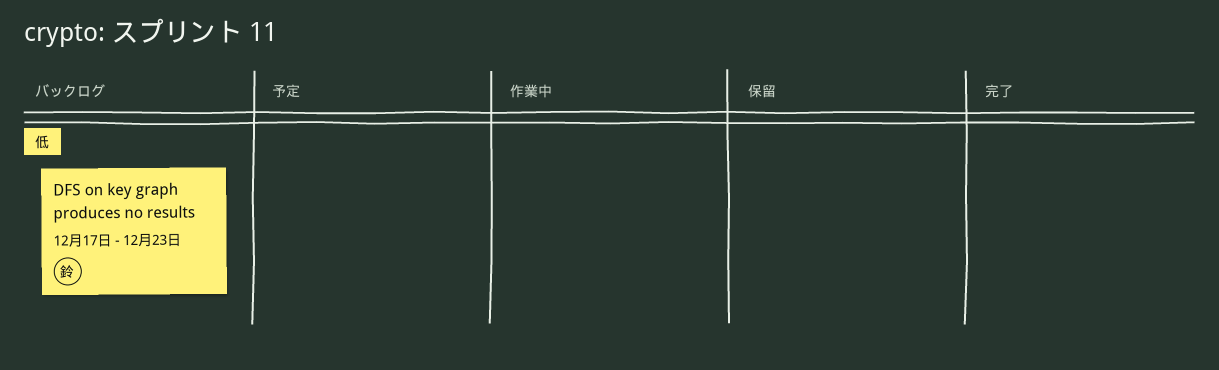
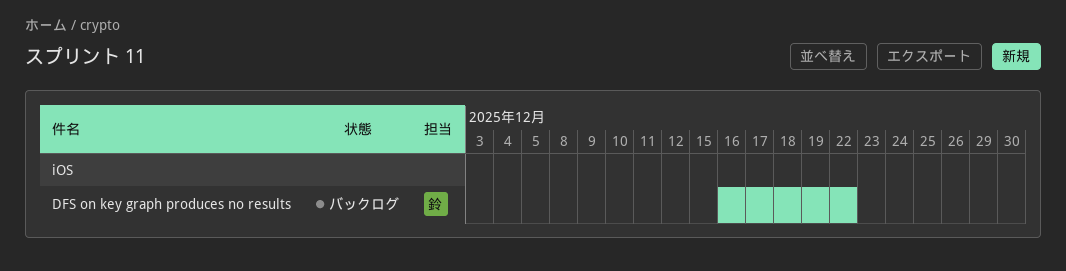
DFS on key graph produces no results, start: Dec 17 -> Dec 16
DFS on key graph produces no results, due: Dec 23 -> Dec 22

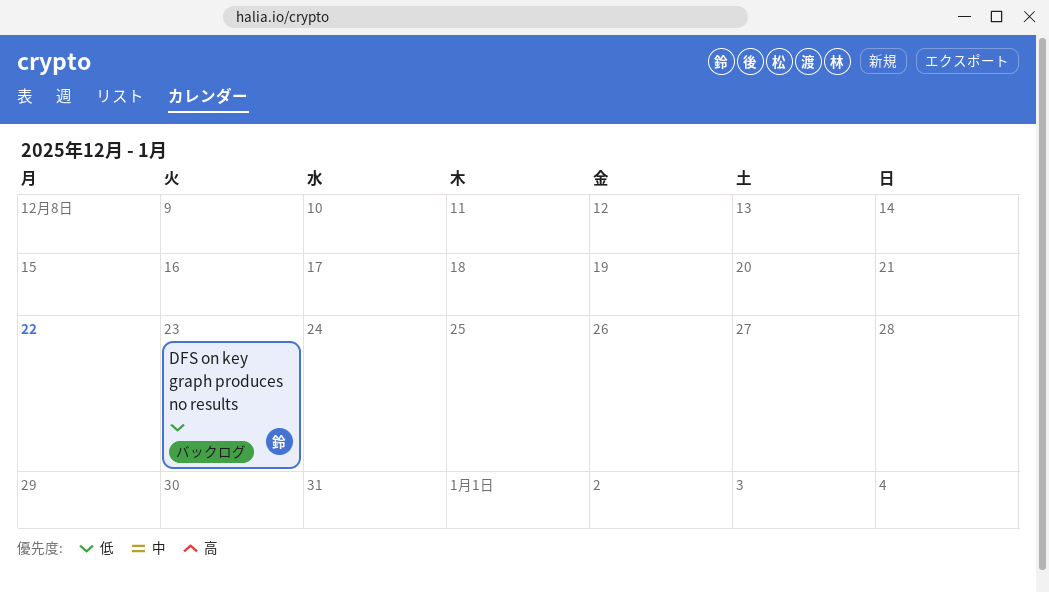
DFS on key graph produces no results, due: Dec 22 -> Dec 23

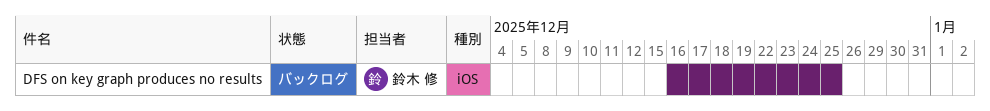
DFS on key graph produces no results, due: Dec 23 -> Dec 25

